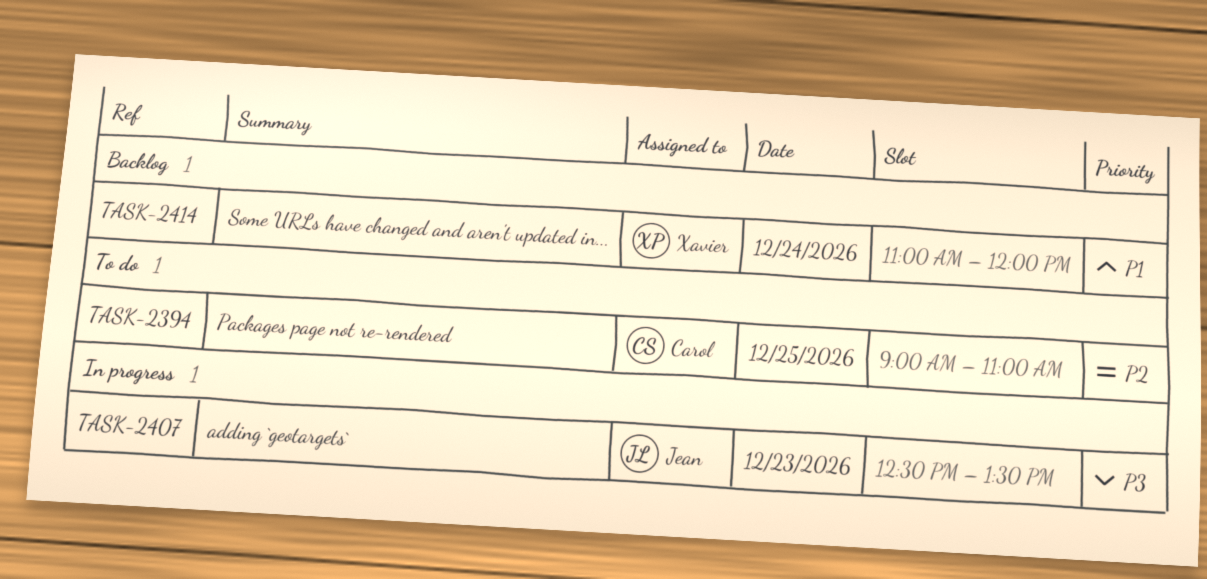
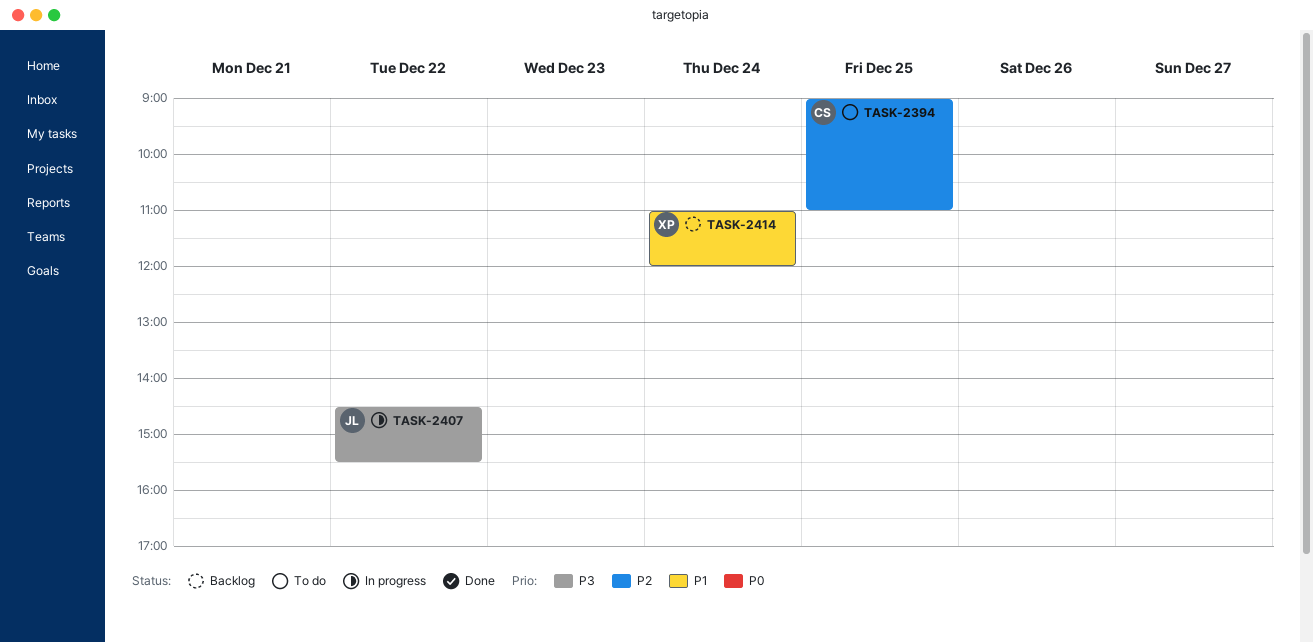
TASK-2407, day: Dec 23 -> Dec 22
TASK-2407, begins: 12:30 -> 14:30
TASK-2407, ends: 13:30 -> 15:30

